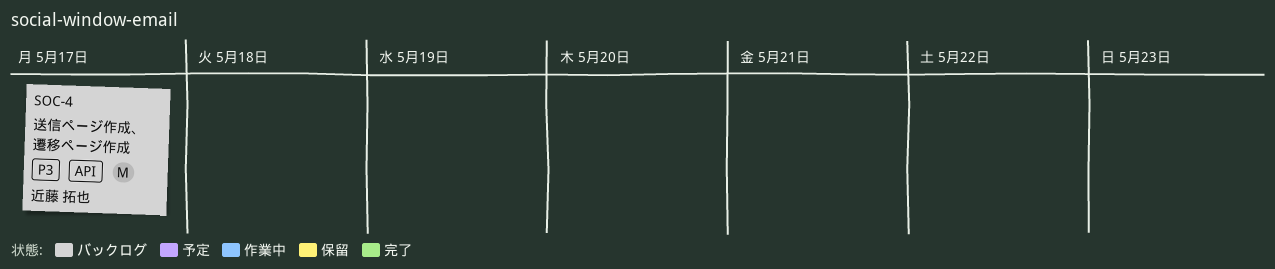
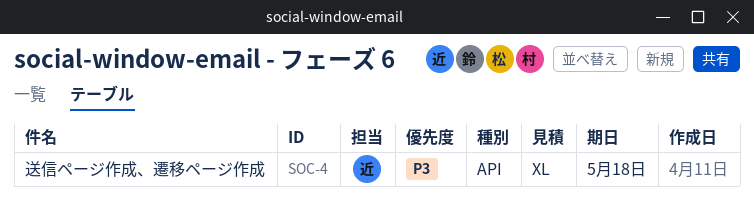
SOC-4, estimate: M -> XL
SOC-4, due: May 17 -> May 18

